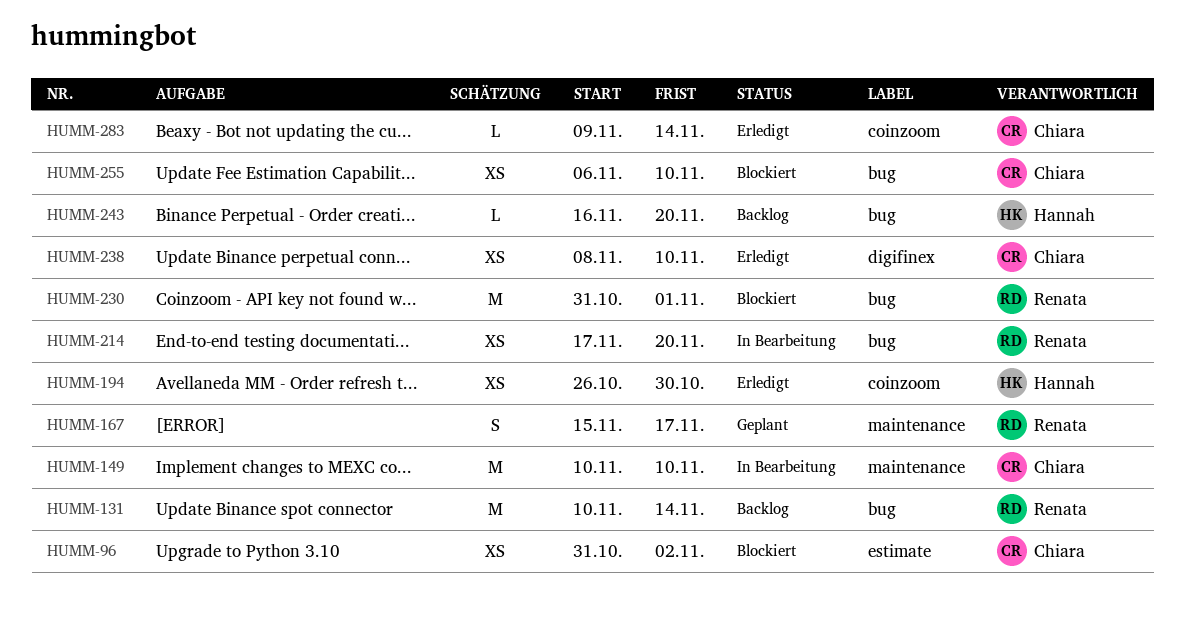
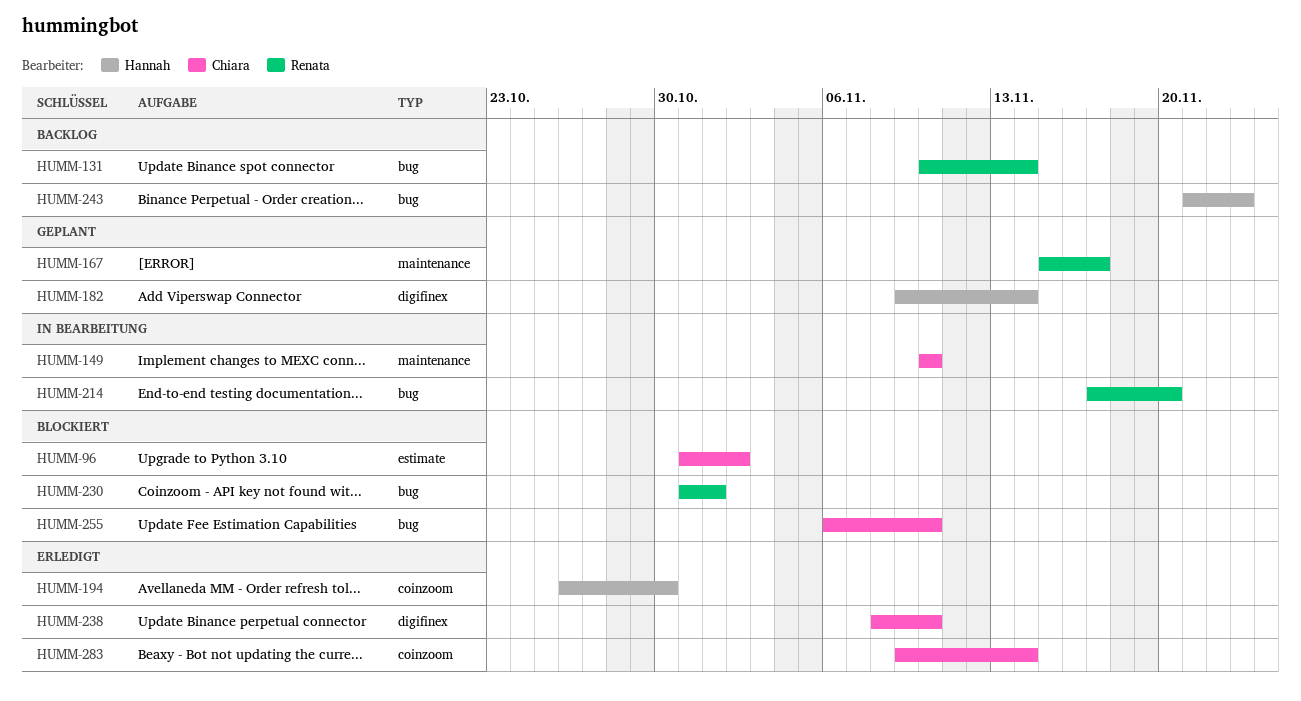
HUMM-182: none -> present
HUMM-243, start: Nov 16 -> Nov 21
HUMM-243, due: Nov 20 -> Nov 23

